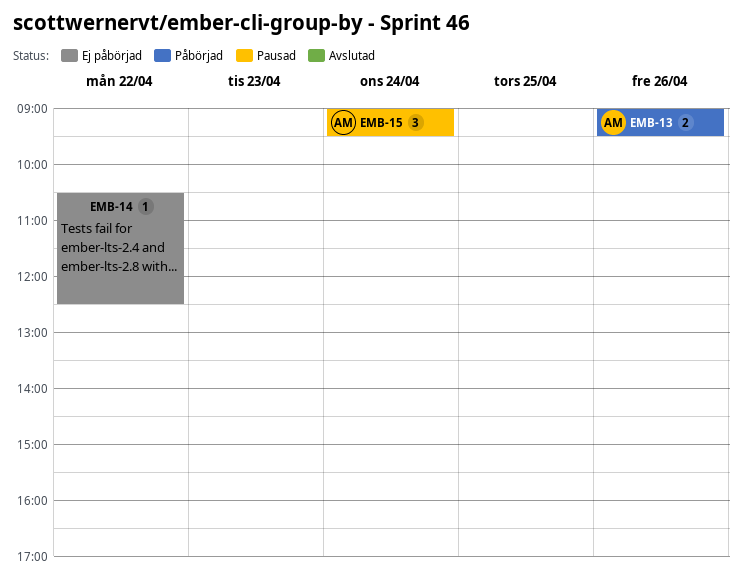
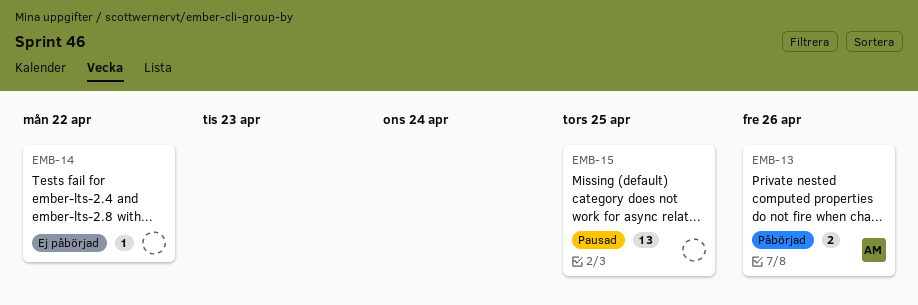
EMB-15, owner: AM -> none
EMB-15, estimate: 3 -> 13
EMB-15, day: Apr 24 -> Apr 25

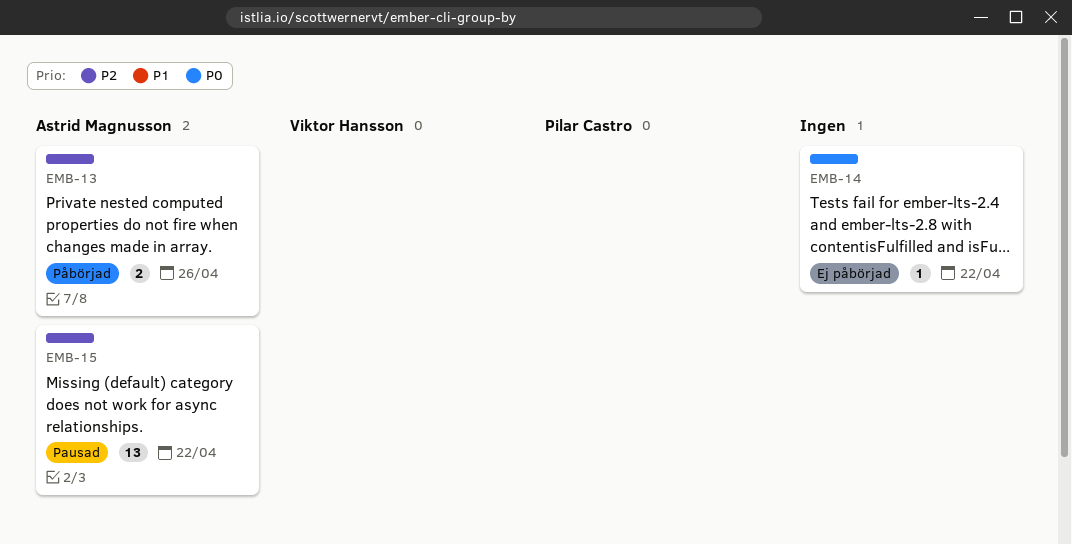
EMB-15, owner: none -> Astrid Magnusson
EMB-15, day: Apr 25 -> Apr 22

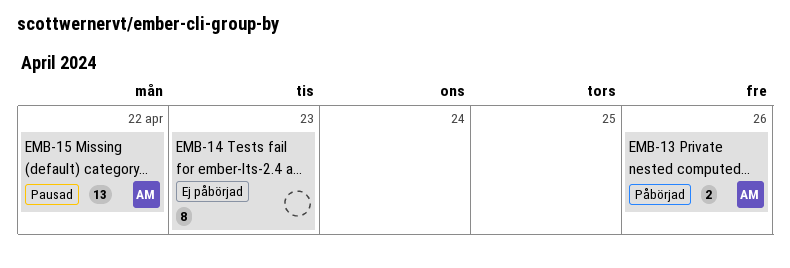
EMB-14, estimate: 1 -> 8
EMB-14, day: Apr 22 -> Apr 23

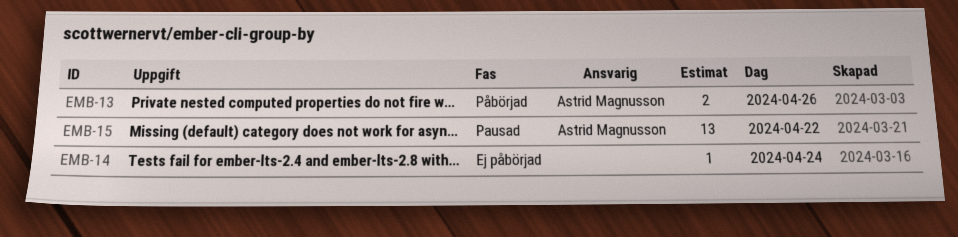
EMB-14, estimate: 8 -> 1
EMB-14, day: Apr 23 -> Apr 24

